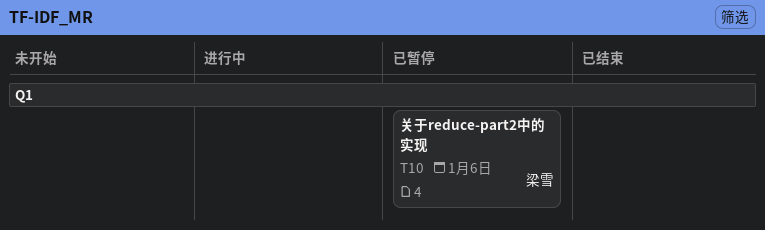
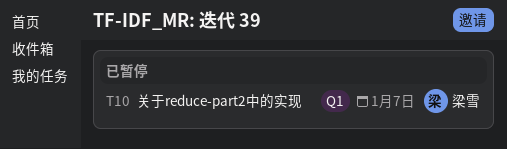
T10, due: Jan 6 -> Jan 7

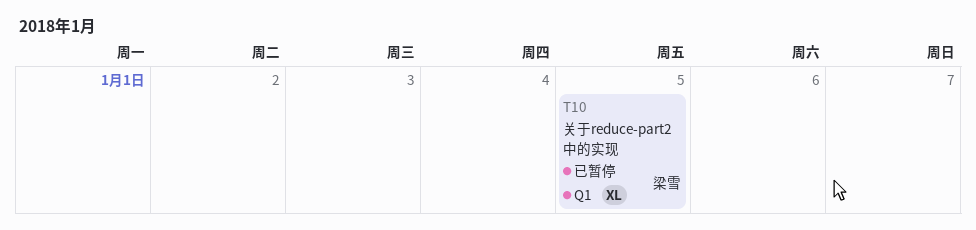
T10, due: Jan 7 -> Jan 5

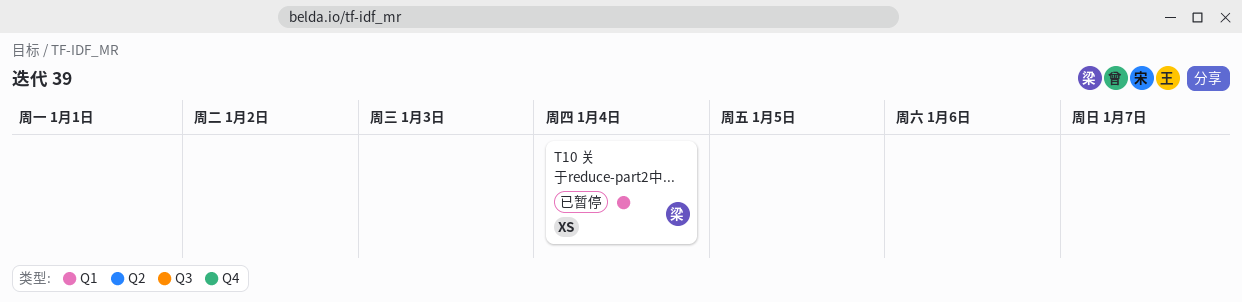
T10, estimate: XL -> XS
T10, due: Jan 5 -> Jan 4

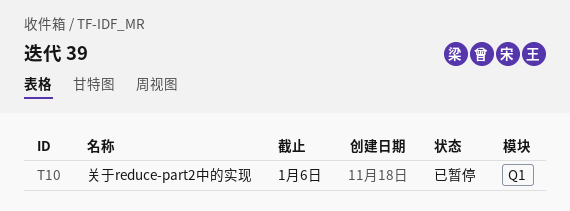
T10, due: Jan 4 -> Jan 6

